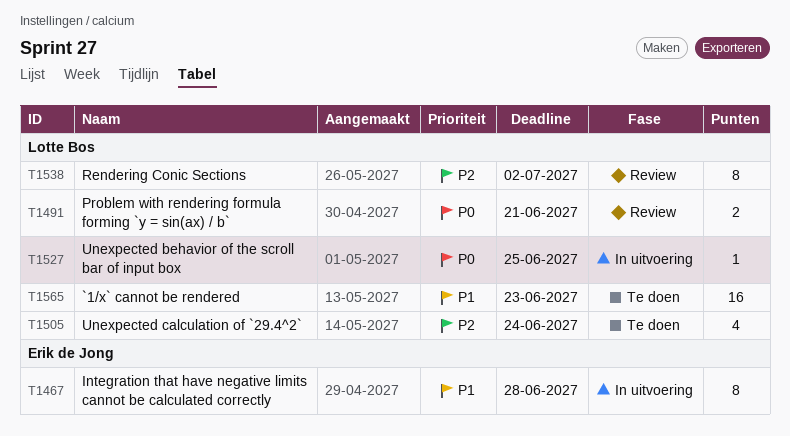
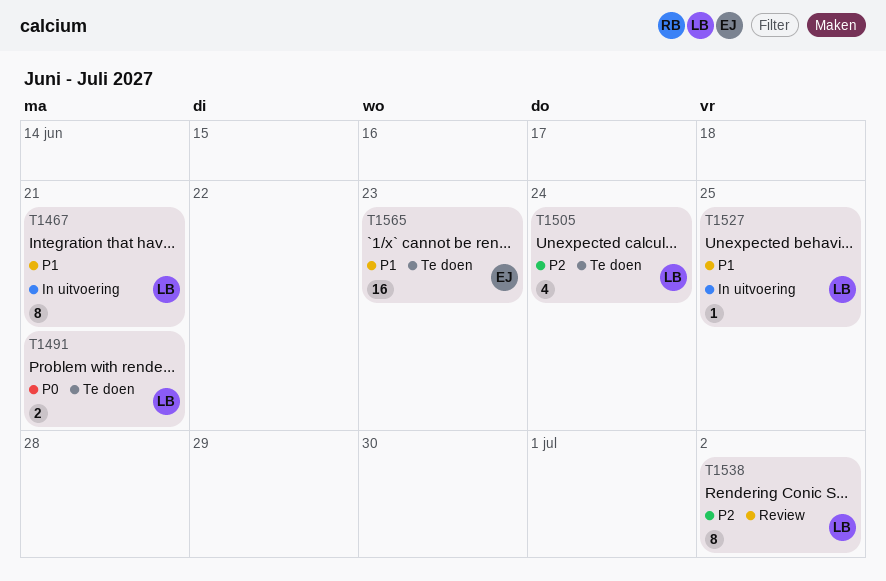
T1467, owner: Erik de Jong -> Lotte Bos
T1467, due: Jun 28 -> Jun 21
T1491, status: Review -> Te doen
T1527, priority: P0 -> P1
T1565, owner: Lotte Bos -> Erik de Jong

